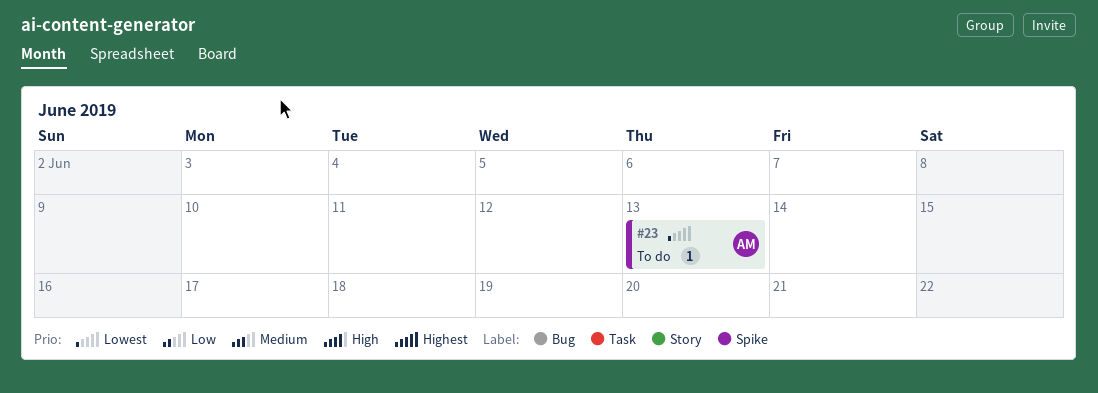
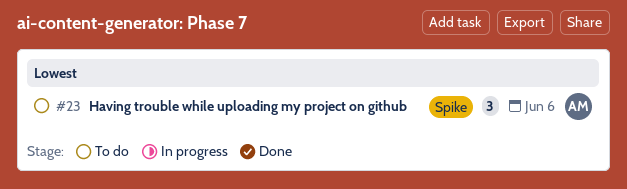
#23, estimate: 1 -> 3
#23, due: Jun 13 -> Jun 6

